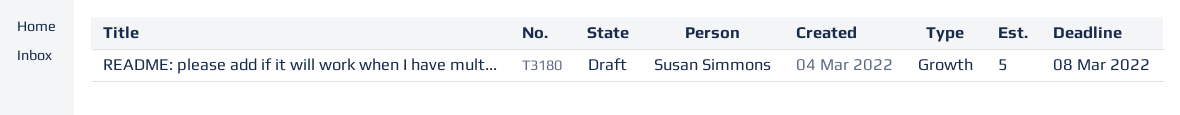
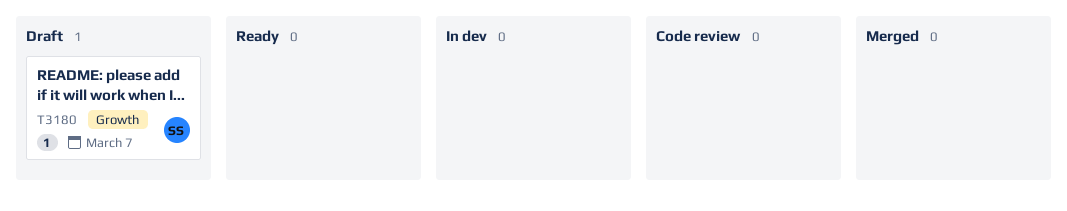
T3180, estimate: 5 -> 1
T3180, due: Mar 8 -> Mar 7

